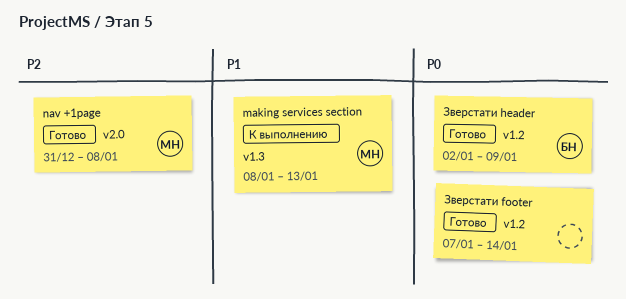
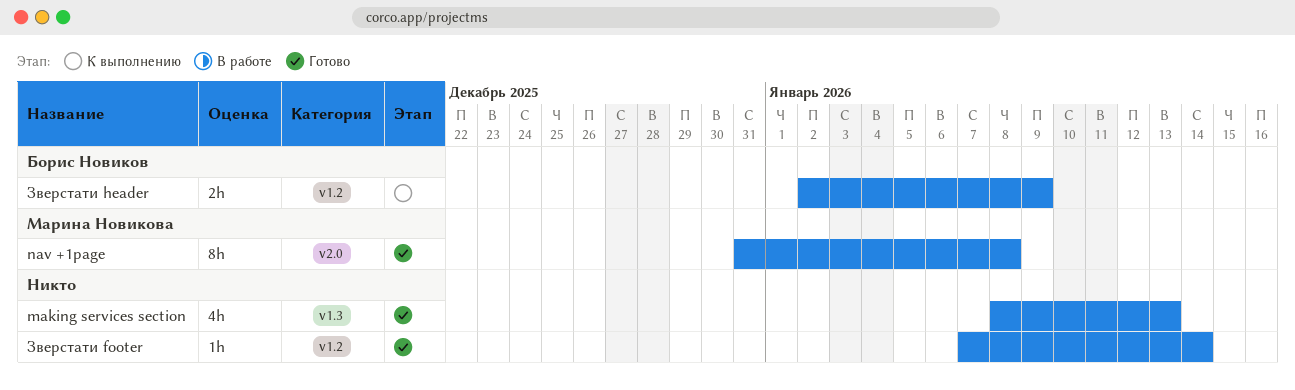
making services section, status: К выполнению -> Готово
making services section, owner: Марина Новикова -> none
Зверстати header, status: Готово -> К выполнению

